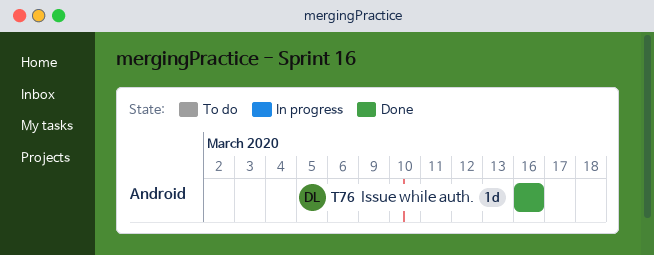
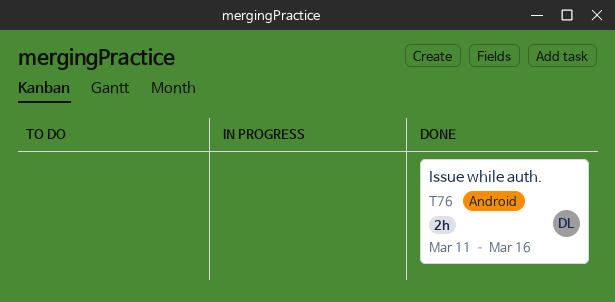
T76, estimate: 1d -> 2h
T76, start: Mar 16 -> Mar 11

